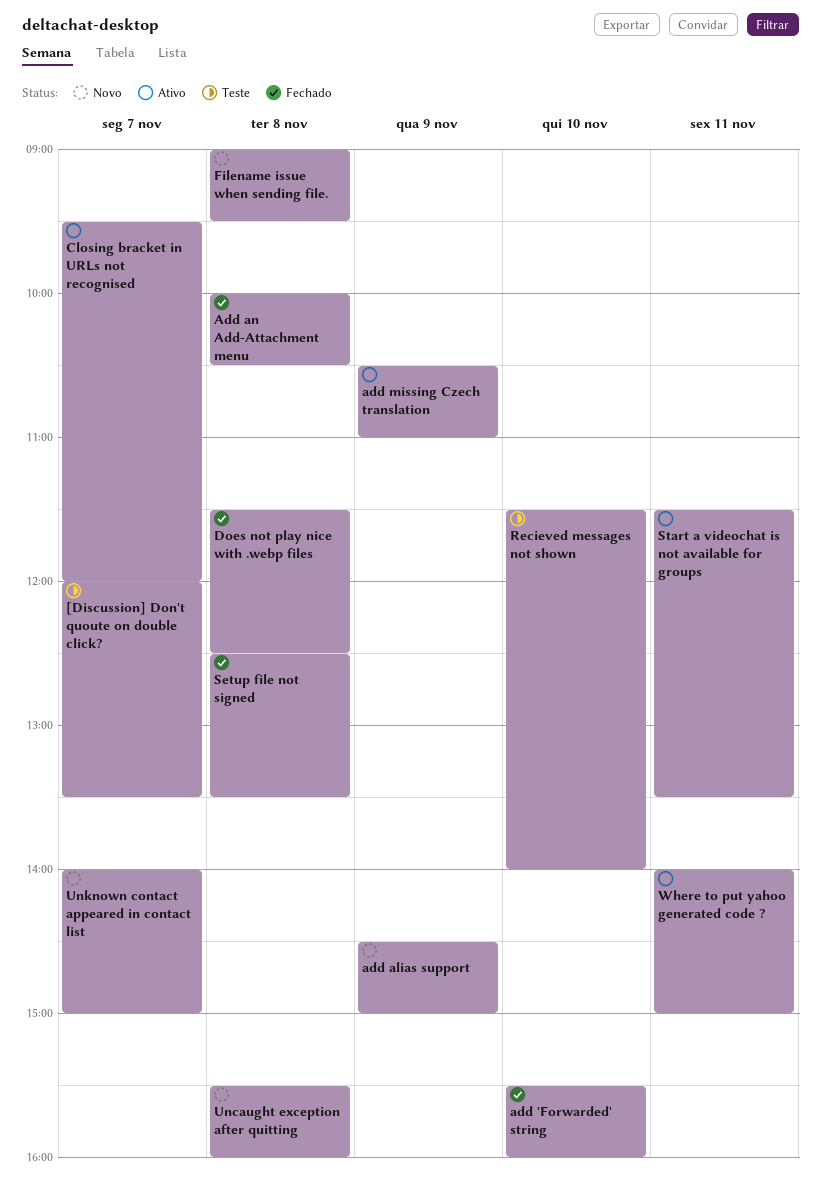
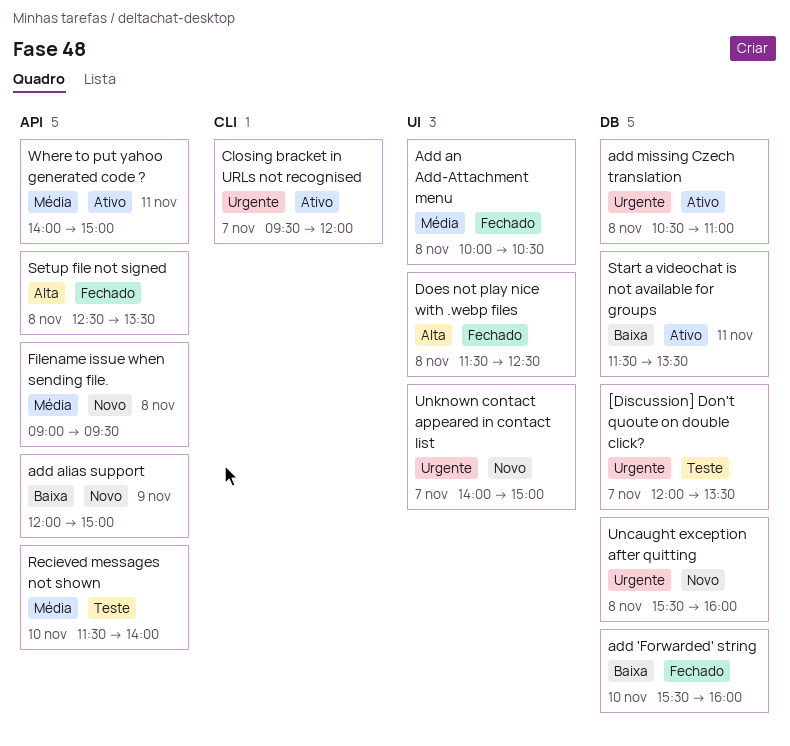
add alias support, begins: 14:30 -> 12:00
add missing Czech translation, day: Nov 9 -> Nov 8

